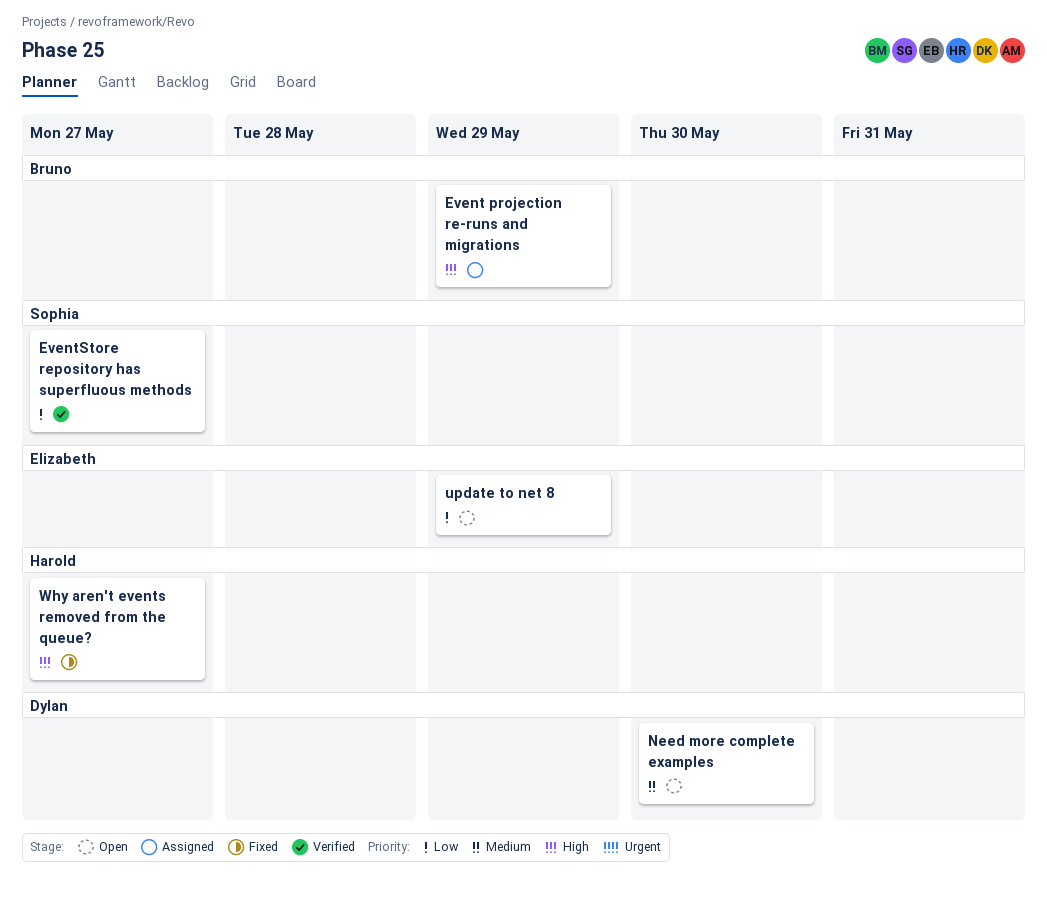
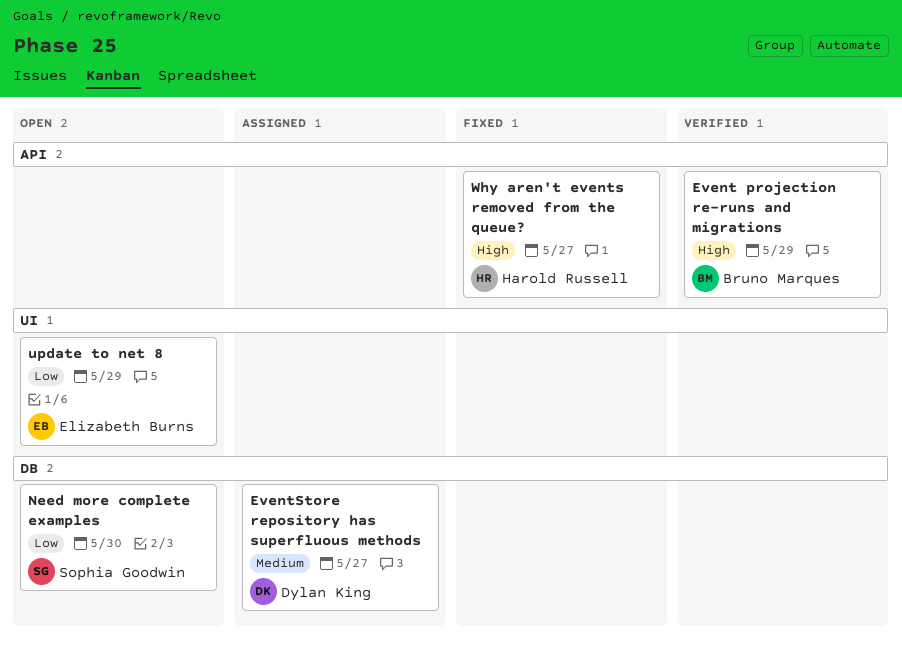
Event projection re-runs and migrations, status: Assigned -> Verified
EventStore repository has superfluous methods, status: Verified -> Assigned
EventStore repository has superfluous methods, owner: Sophia Goodwin -> Dylan King
EventStore repository has superfluous methods, priority: Low -> Medium
Need more complete examples, owner: Dylan King -> Sophia Goodwin
Need more complete examples, priority: Medium -> Low

